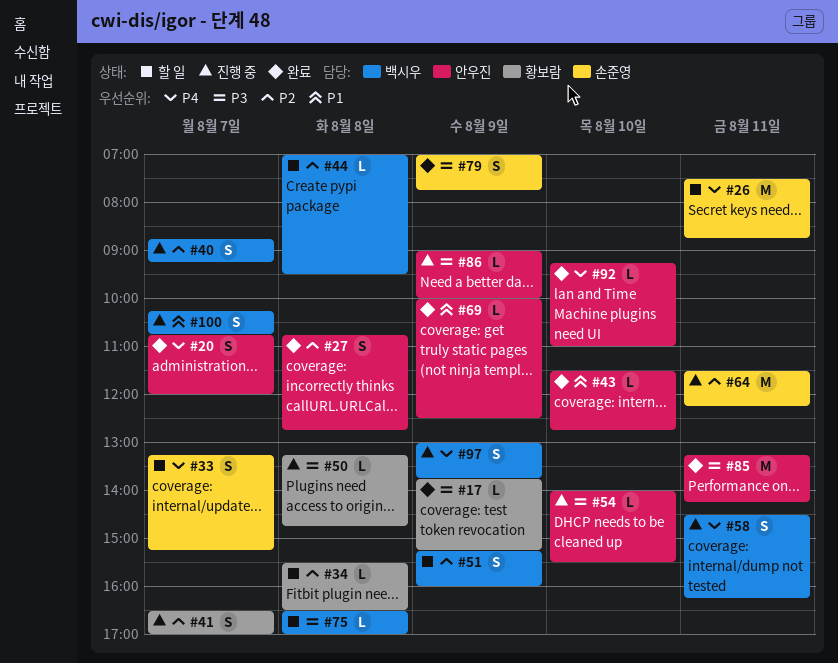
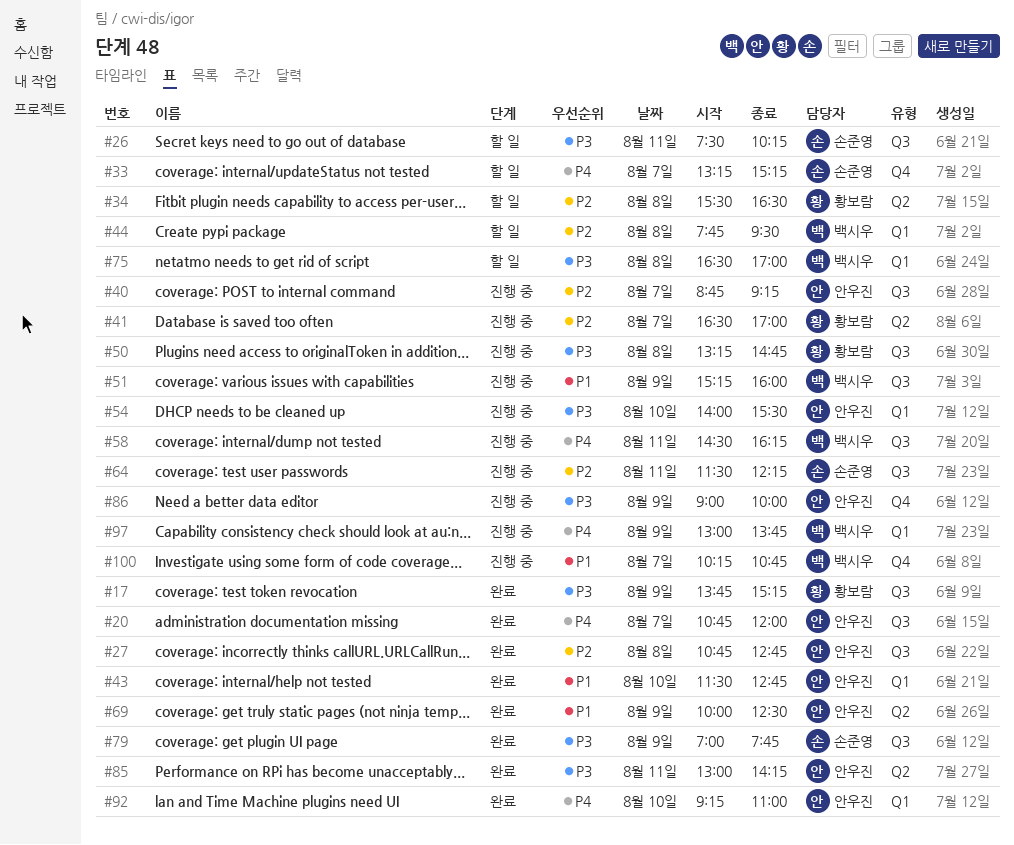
#26, priority: P4 -> P3
#26, ends: 08:45 -> 10:15
#40, owner: 백시우 -> 안우진
#44, begins: 07:00 -> 07:45
#51, status: 할 일 -> 진행 중
#51, priority: P2 -> P1
#85, begins: 13:15 -> 13:00

